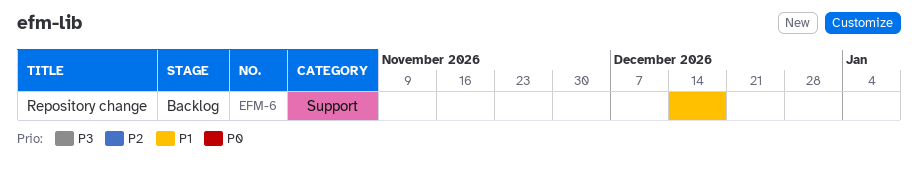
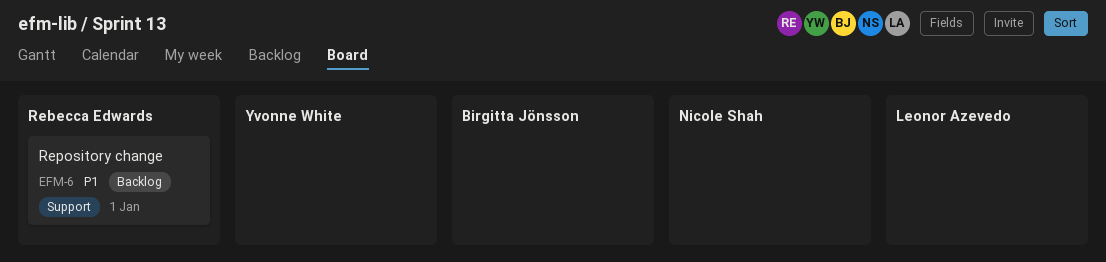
EFM-6, due: Dec 18 -> Jan 1

